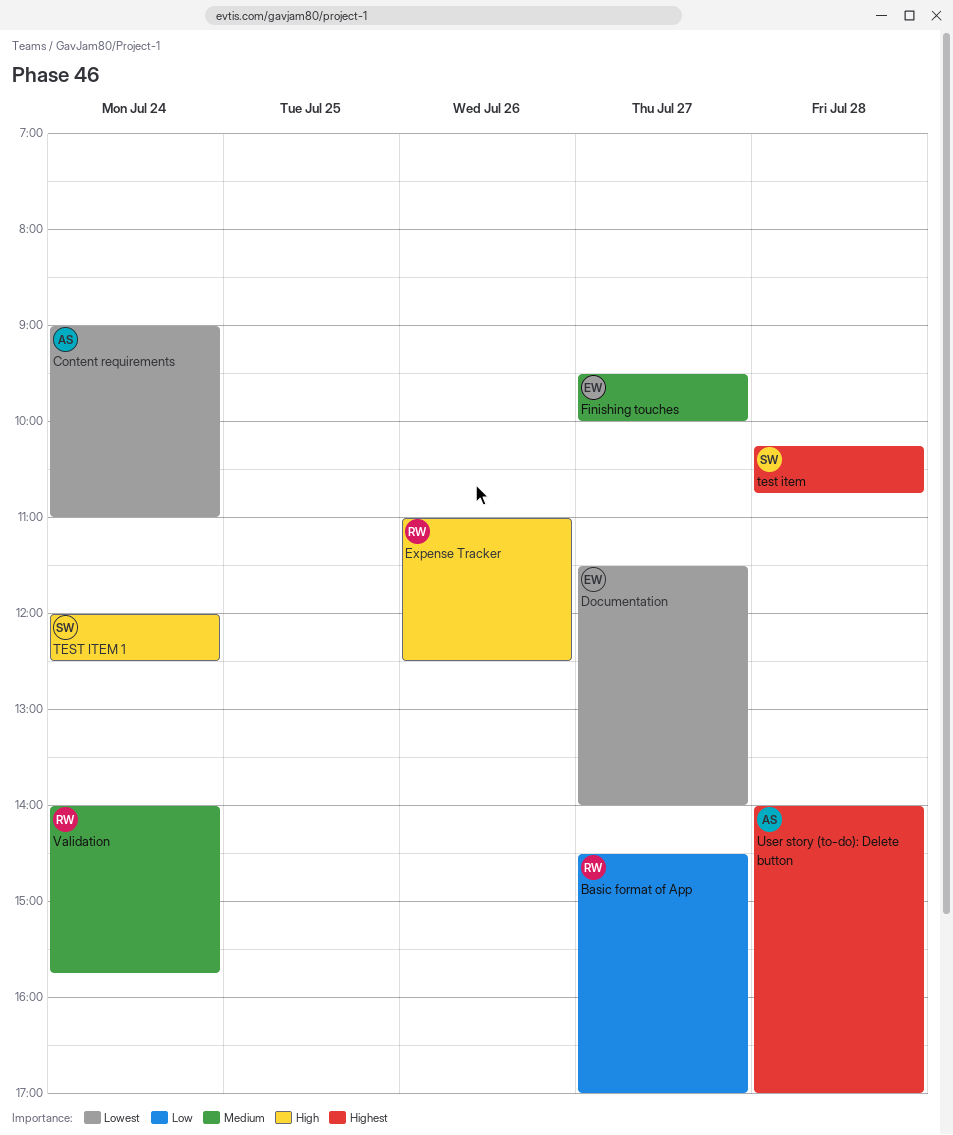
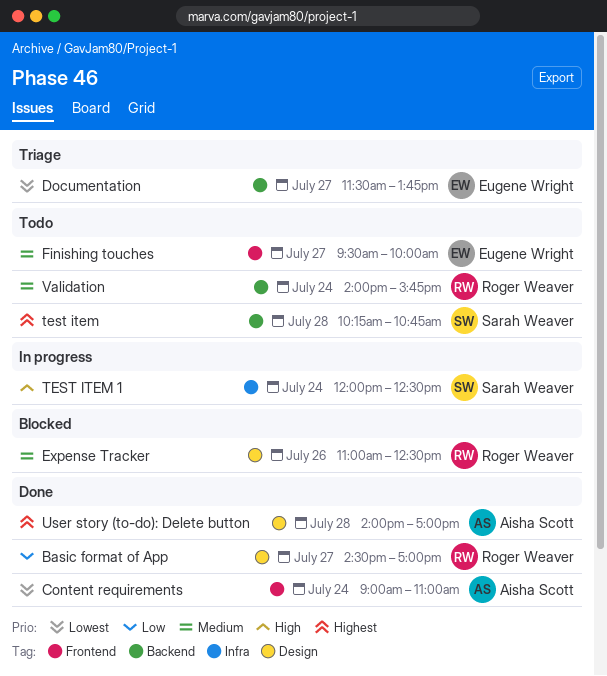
Documentation, ends: 14:00 -> 13:45
Expense Tracker, priority: High -> Medium

